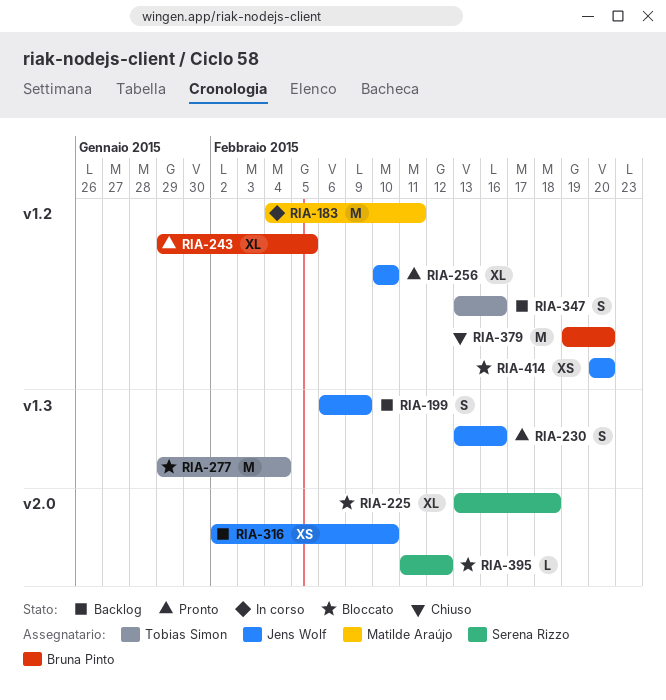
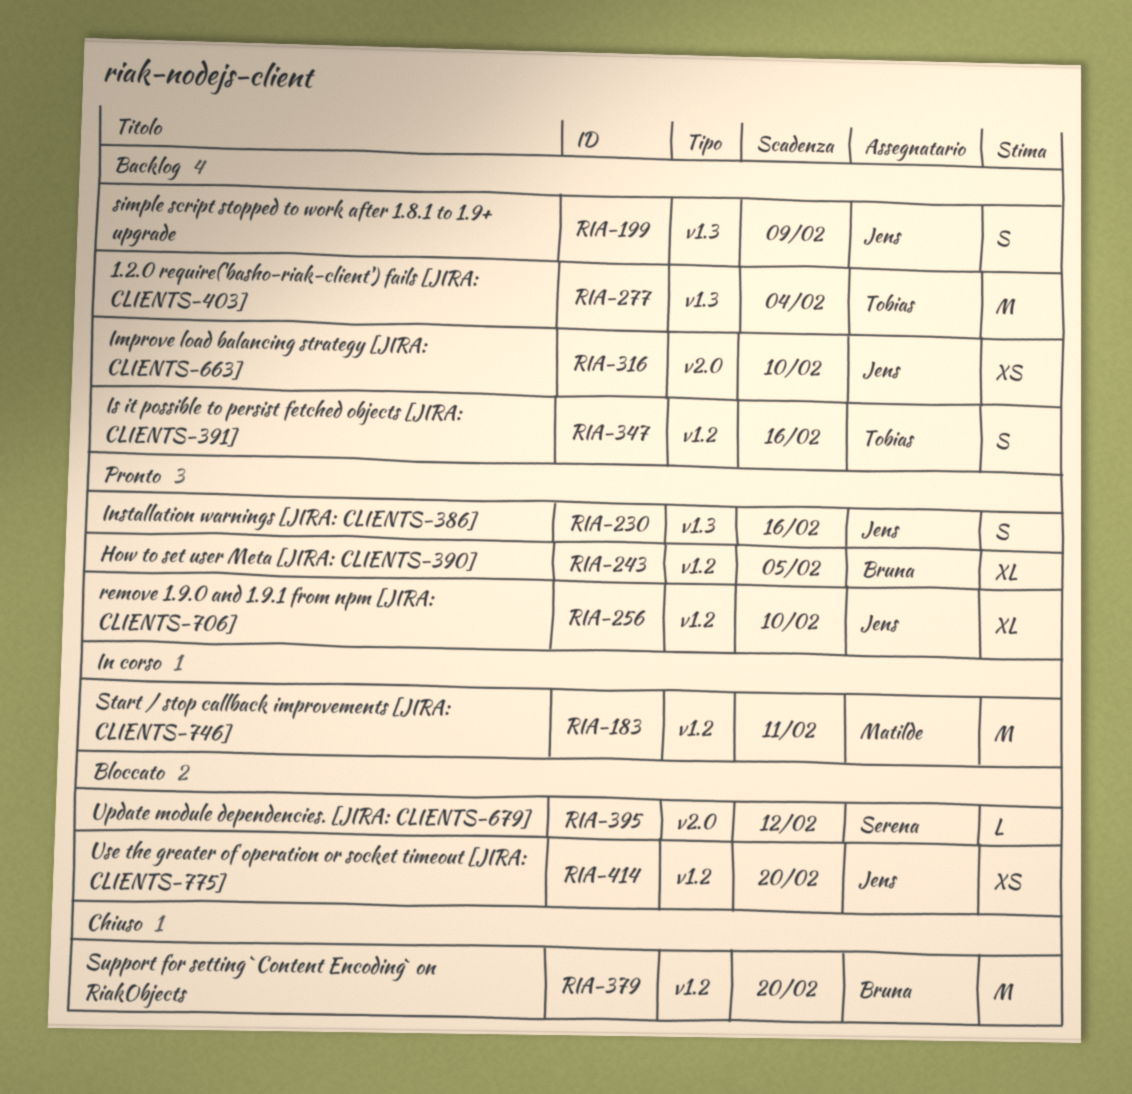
RIA-225: present -> none
RIA-277, status: Bloccato -> Backlog

